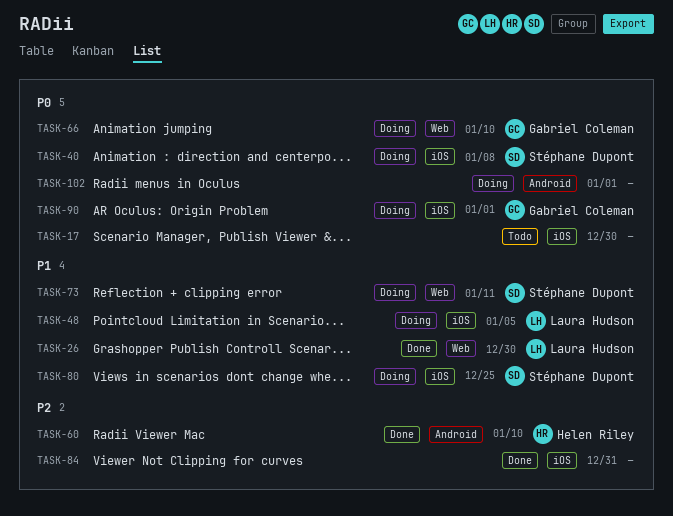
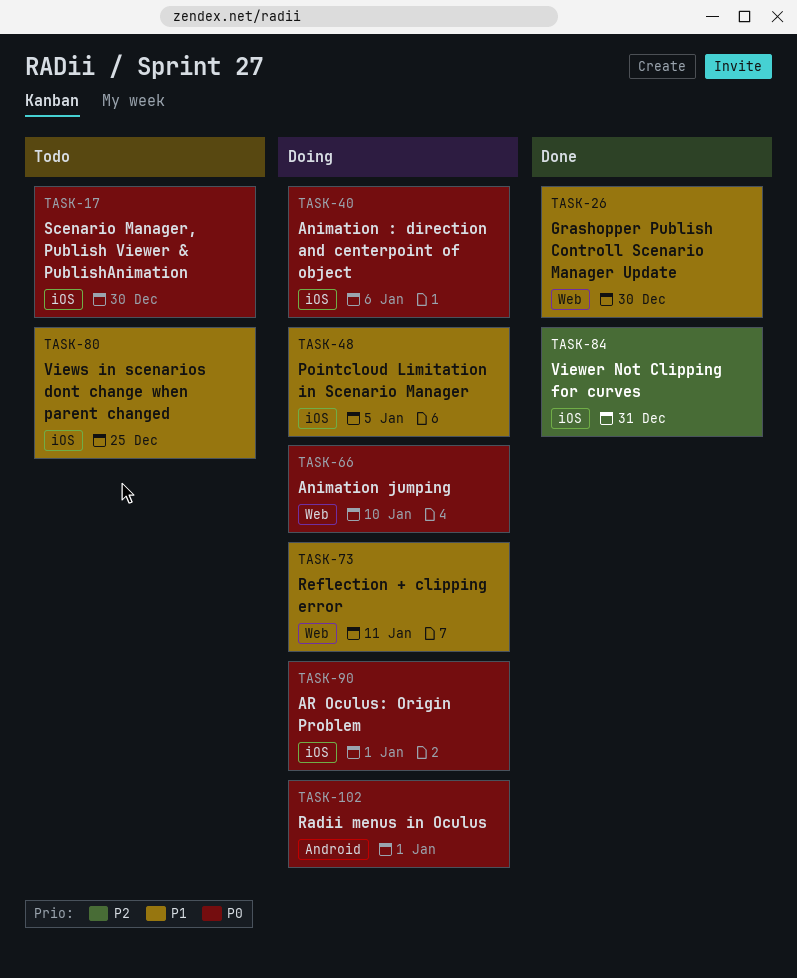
TASK-40, due: Jan 8 -> Jan 6
TASK-60: present -> none
TASK-80, status: Doing -> Todo

